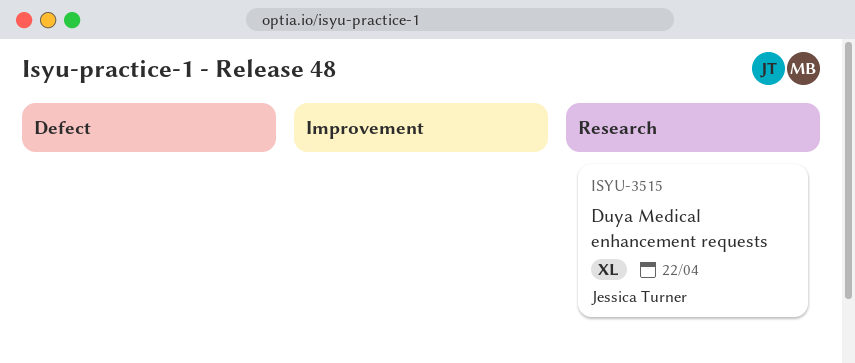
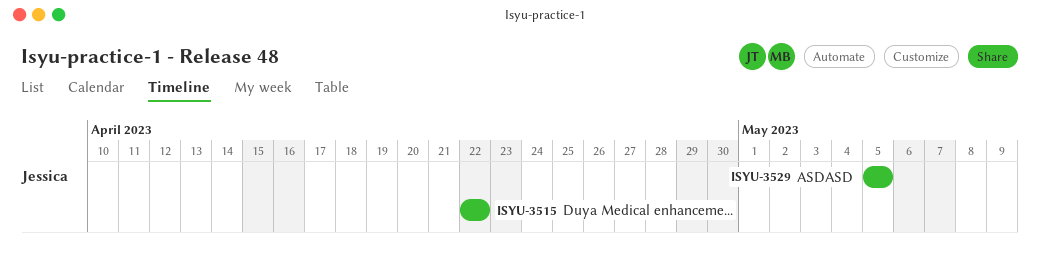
ISYU-3529: none -> present

